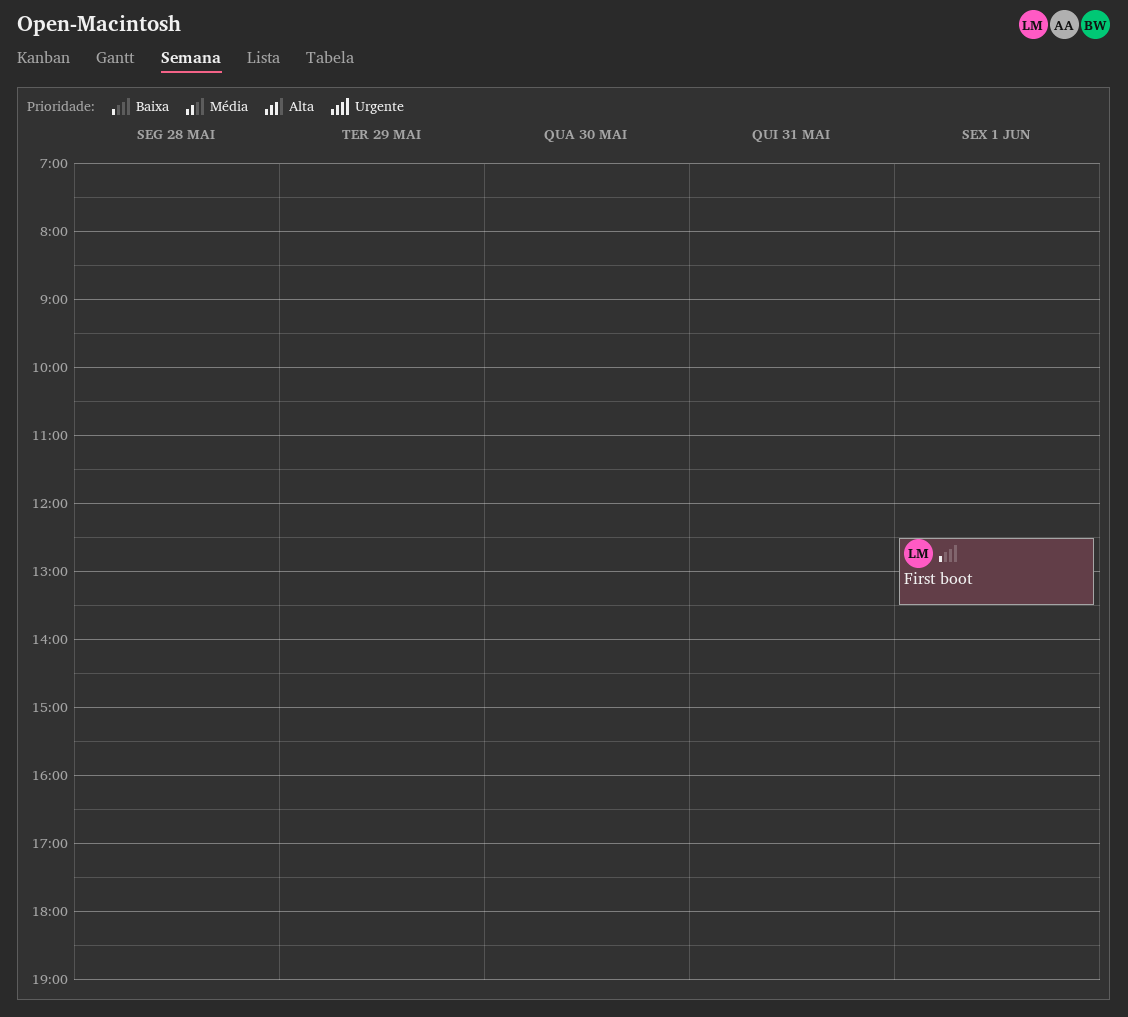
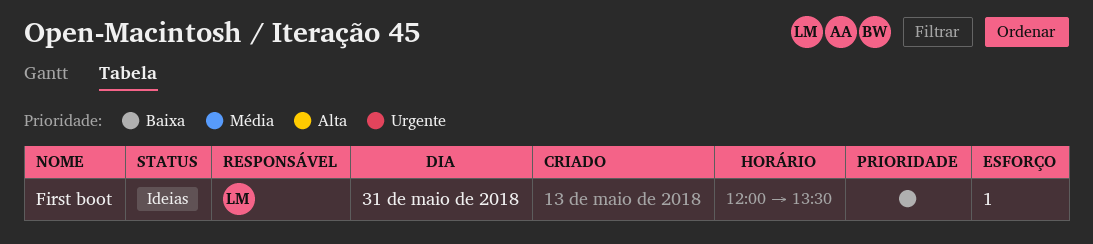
First boot, day: Jun 1 -> May 31
First boot, begins: 12:30 -> 12:00

